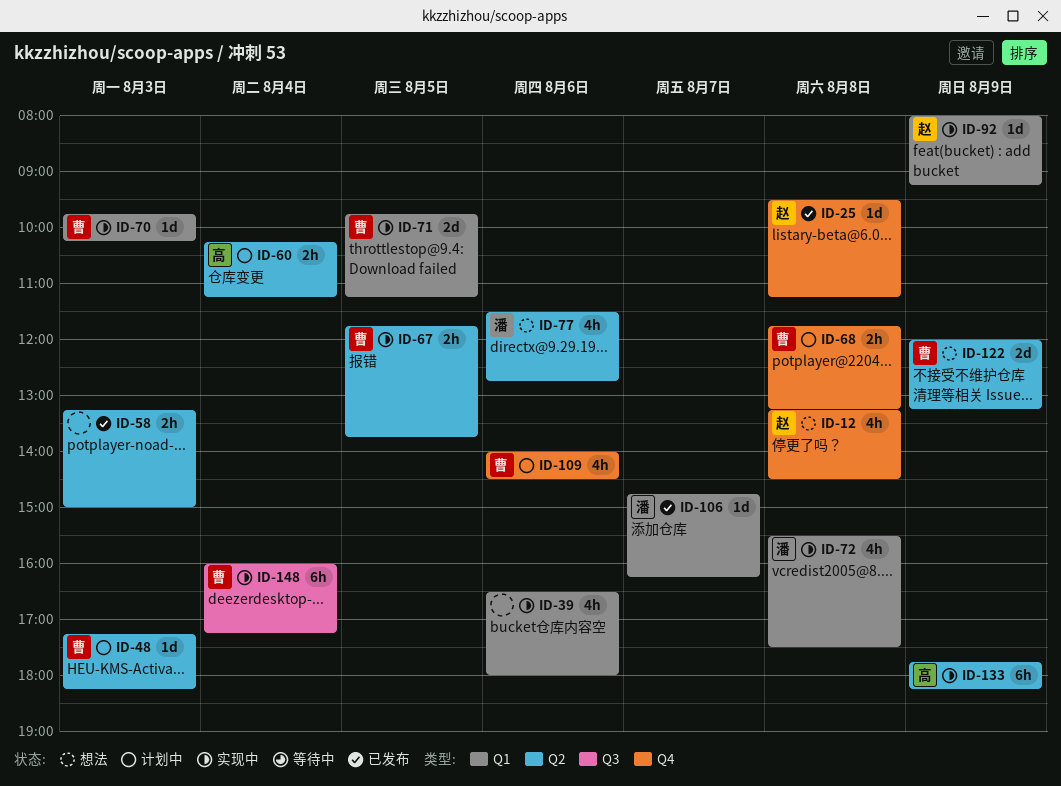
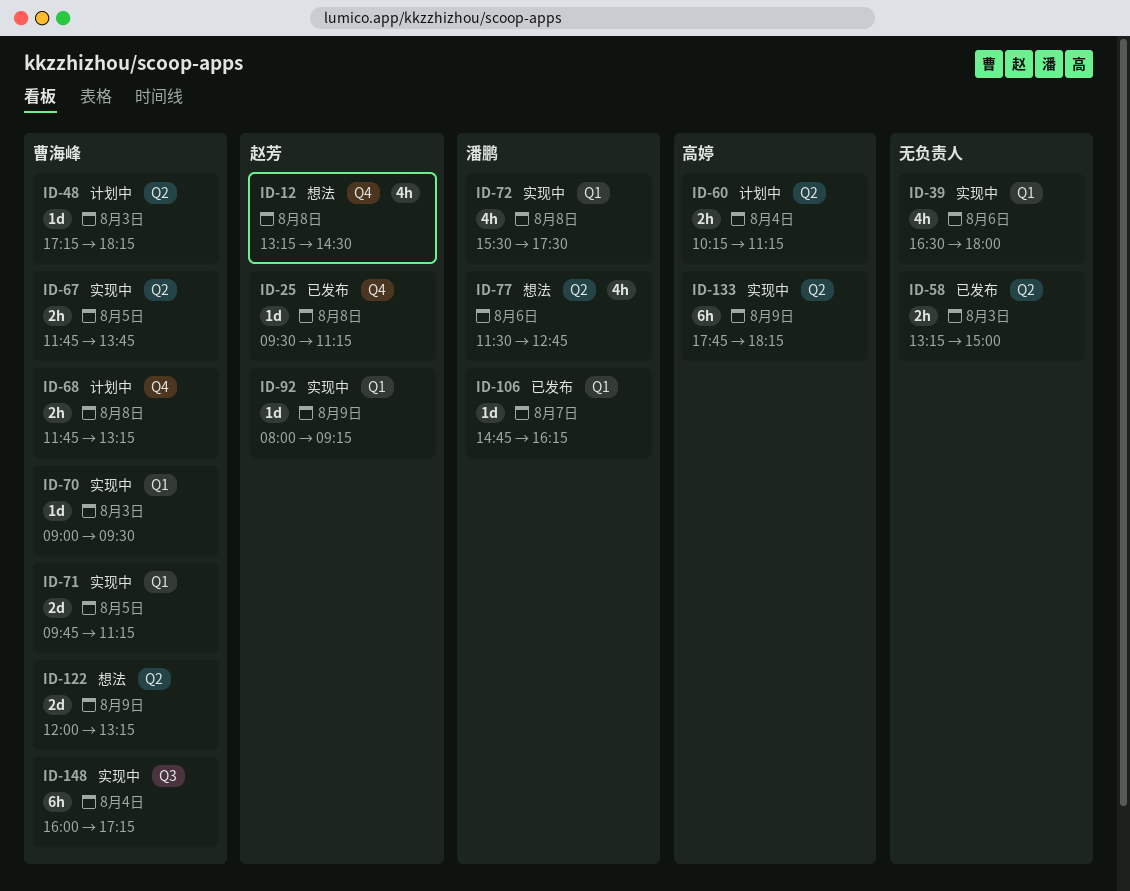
ID-70, begins: 09:45 -> 09:00
ID-70, ends: 10:15 -> 09:30
ID-109: present -> none

